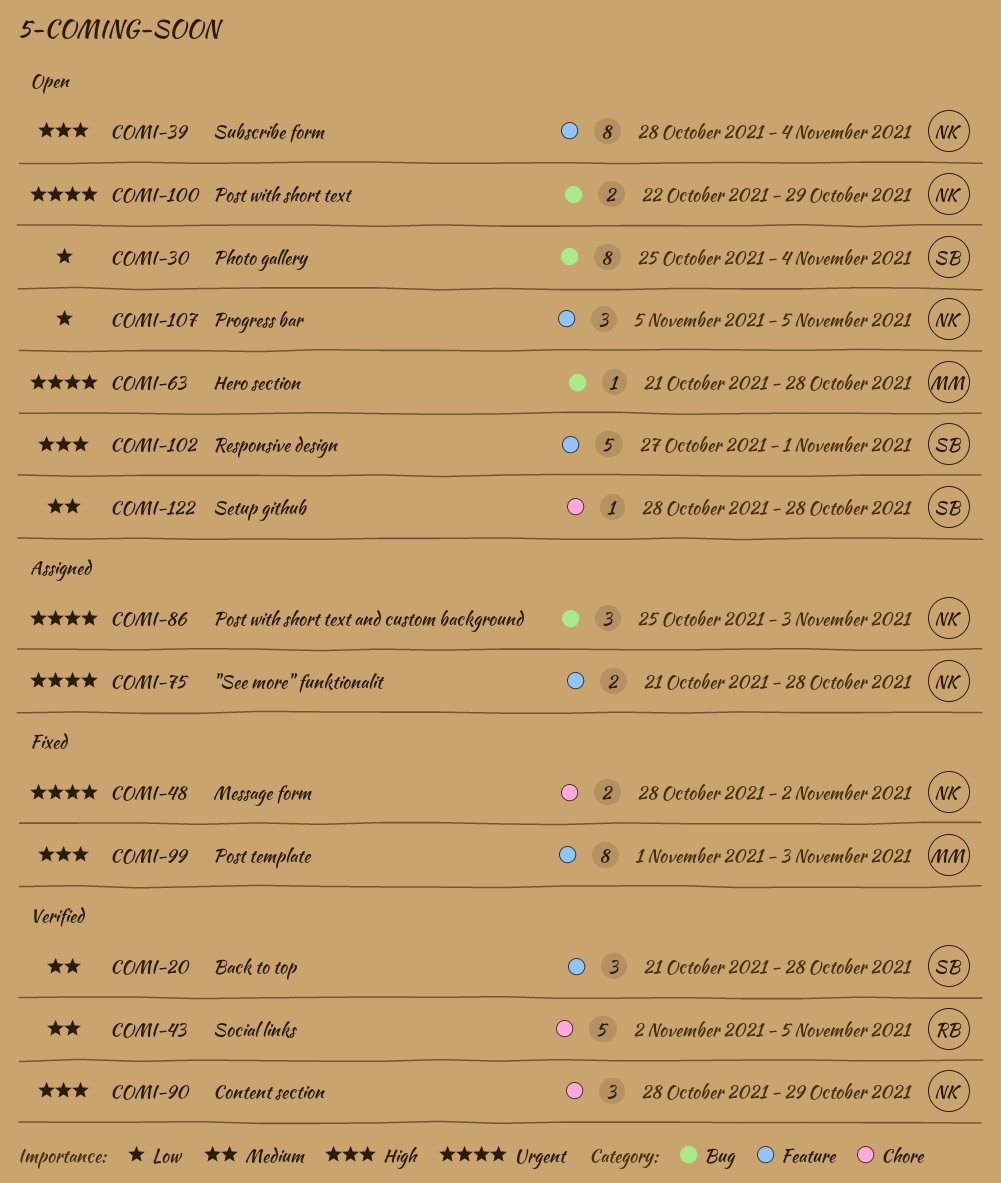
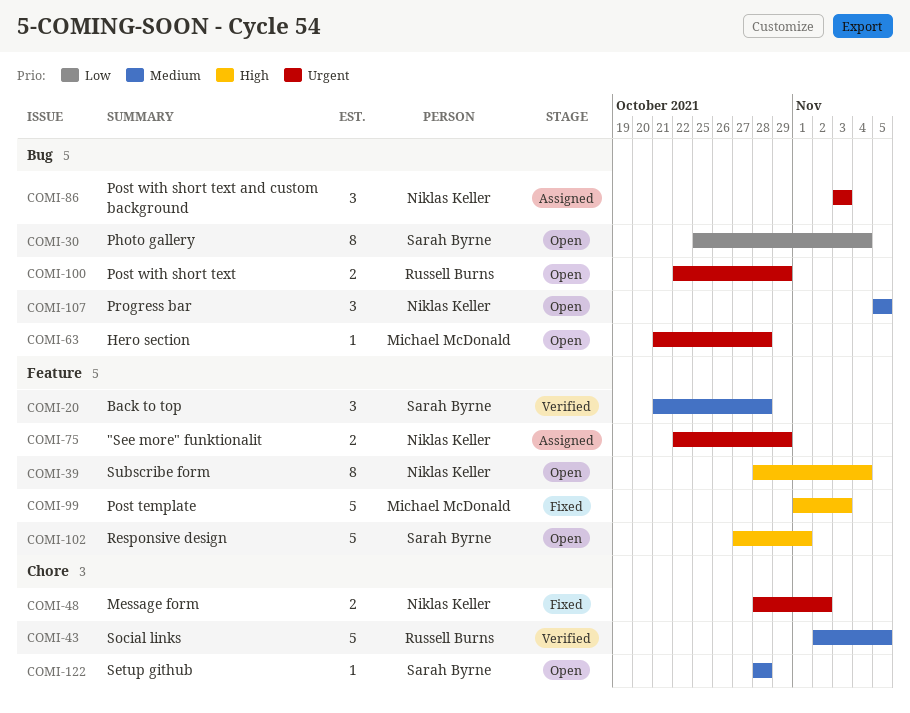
COMI-75, start: Oct 21 -> Oct 22
COMI-75, due: Oct 28 -> Oct 29
COMI-86, start: Oct 25 -> Nov 3
COMI-90: present -> none
COMI-99, estimate: 8 -> 5
COMI-100, owner: Niklas Keller -> Russell Burns
COMI-107, priority: Low -> Medium
COMI-107, label: Feature -> Bug

